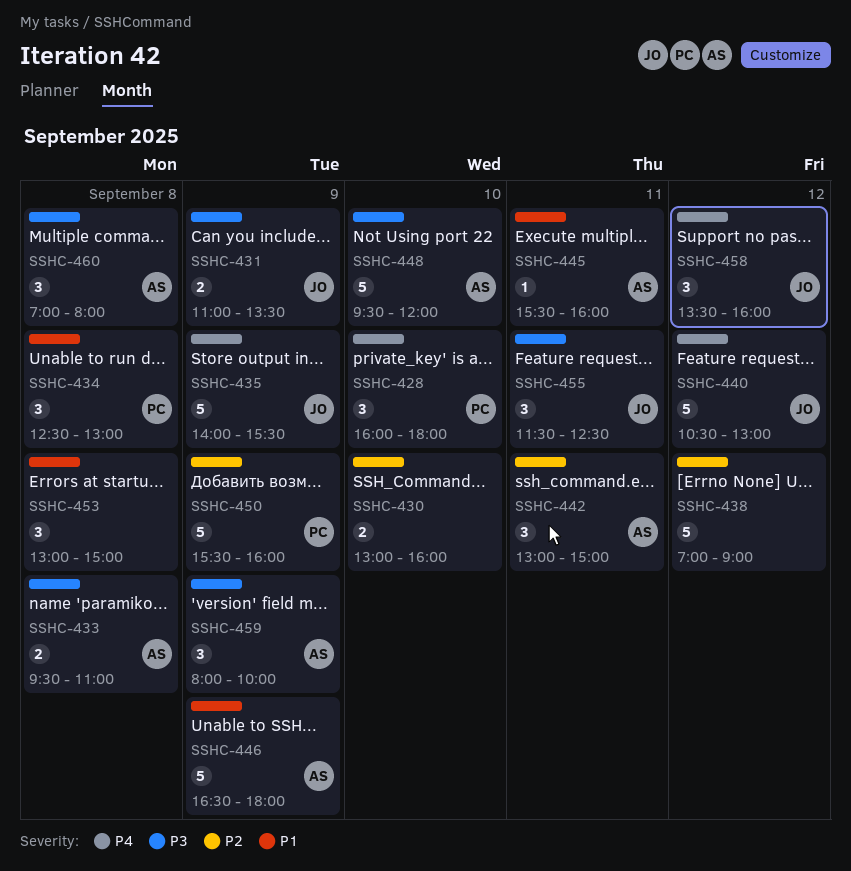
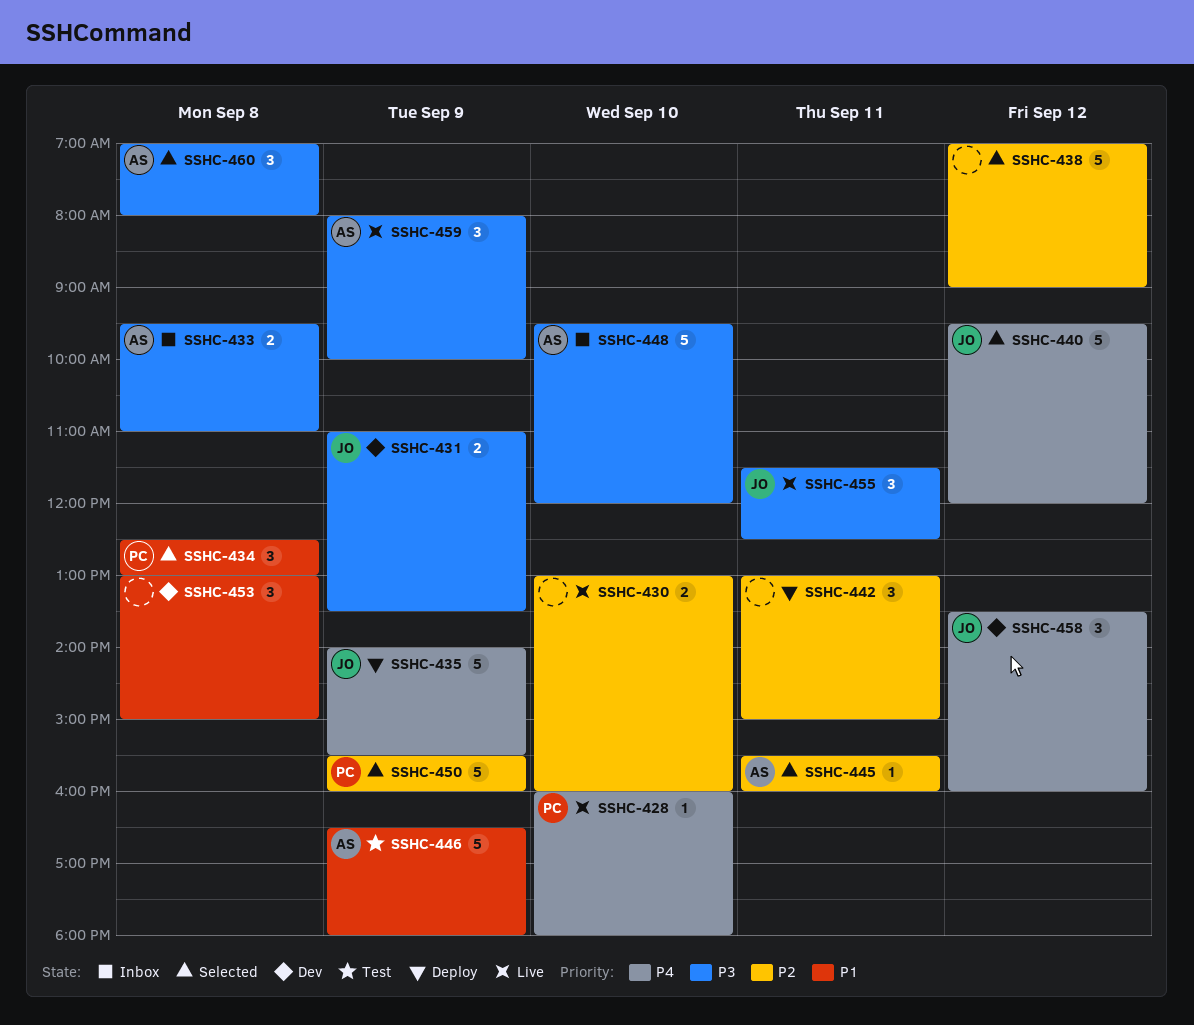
SSHC-428, estimate: 3 -> 1
SSHC-440, begins: 10:30 -> 09:30
SSHC-440, ends: 13:00 -> 12:00
SSHC-442, owner: AS -> none
SSHC-445, priority: P1 -> P2

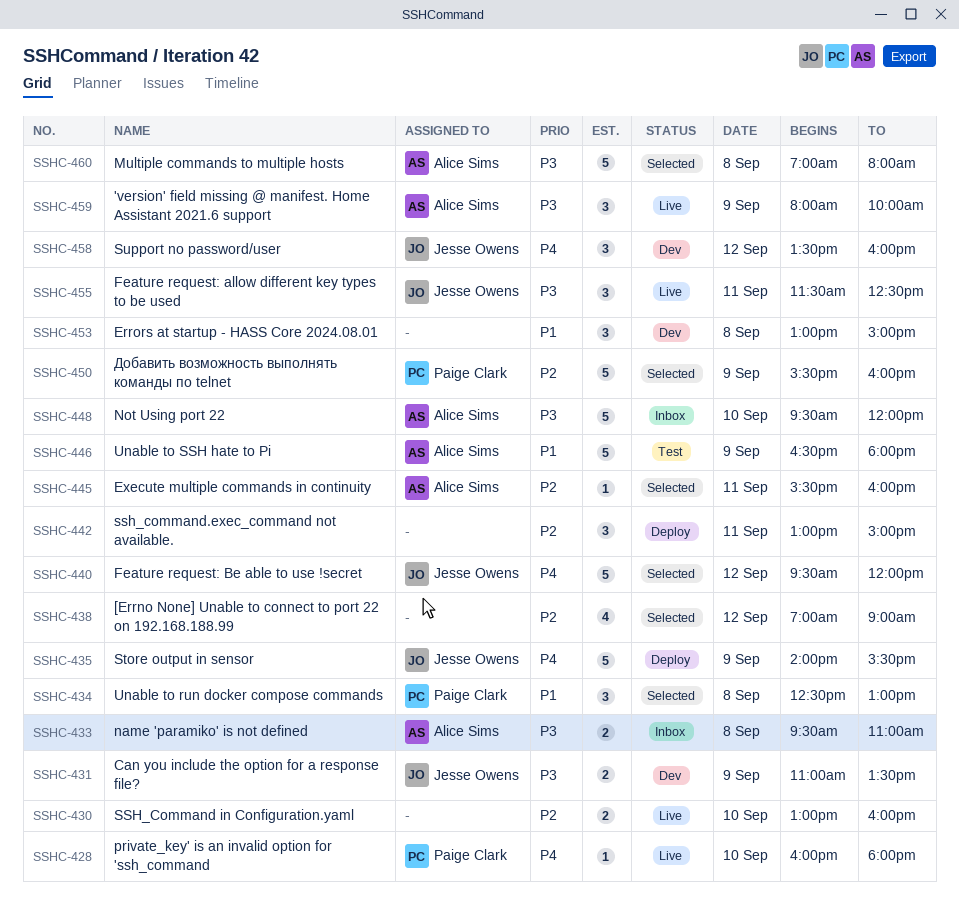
SSHC-438, estimate: 5 -> 4
SSHC-460, estimate: 3 -> 5

